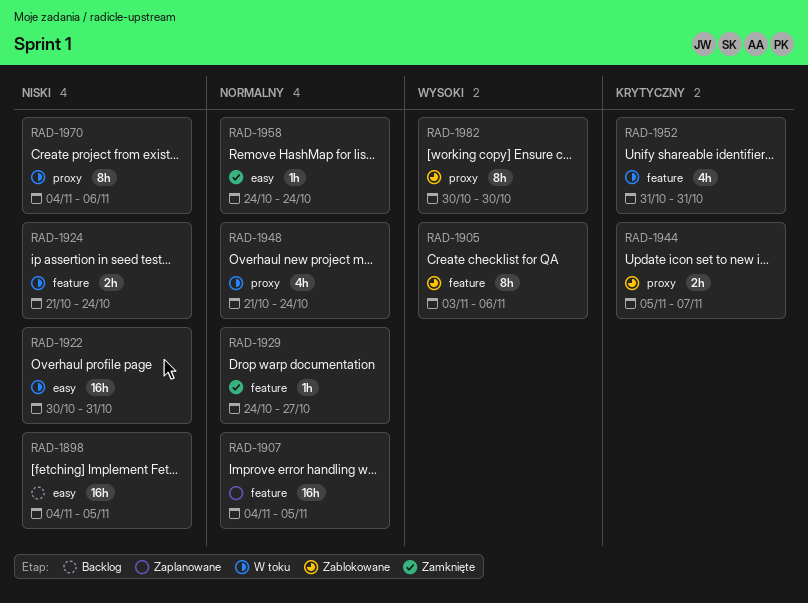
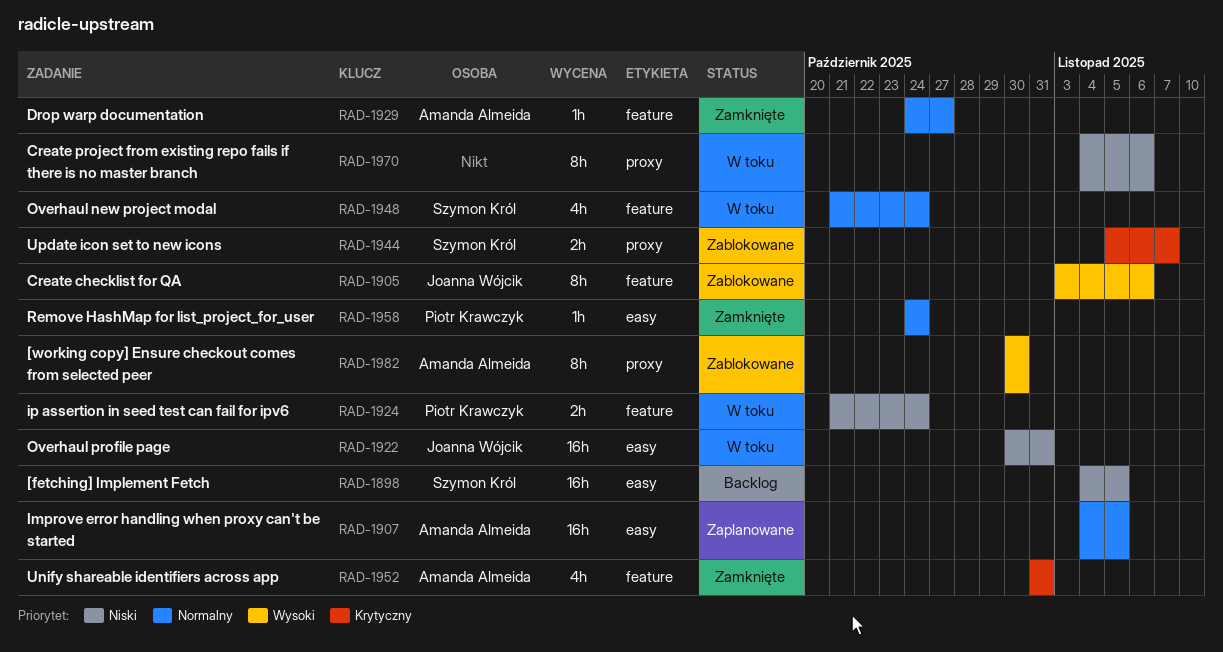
RAD-1907, label: feature -> easy
RAD-1948, label: proxy -> feature
RAD-1952, status: W toku -> Zamknięte

